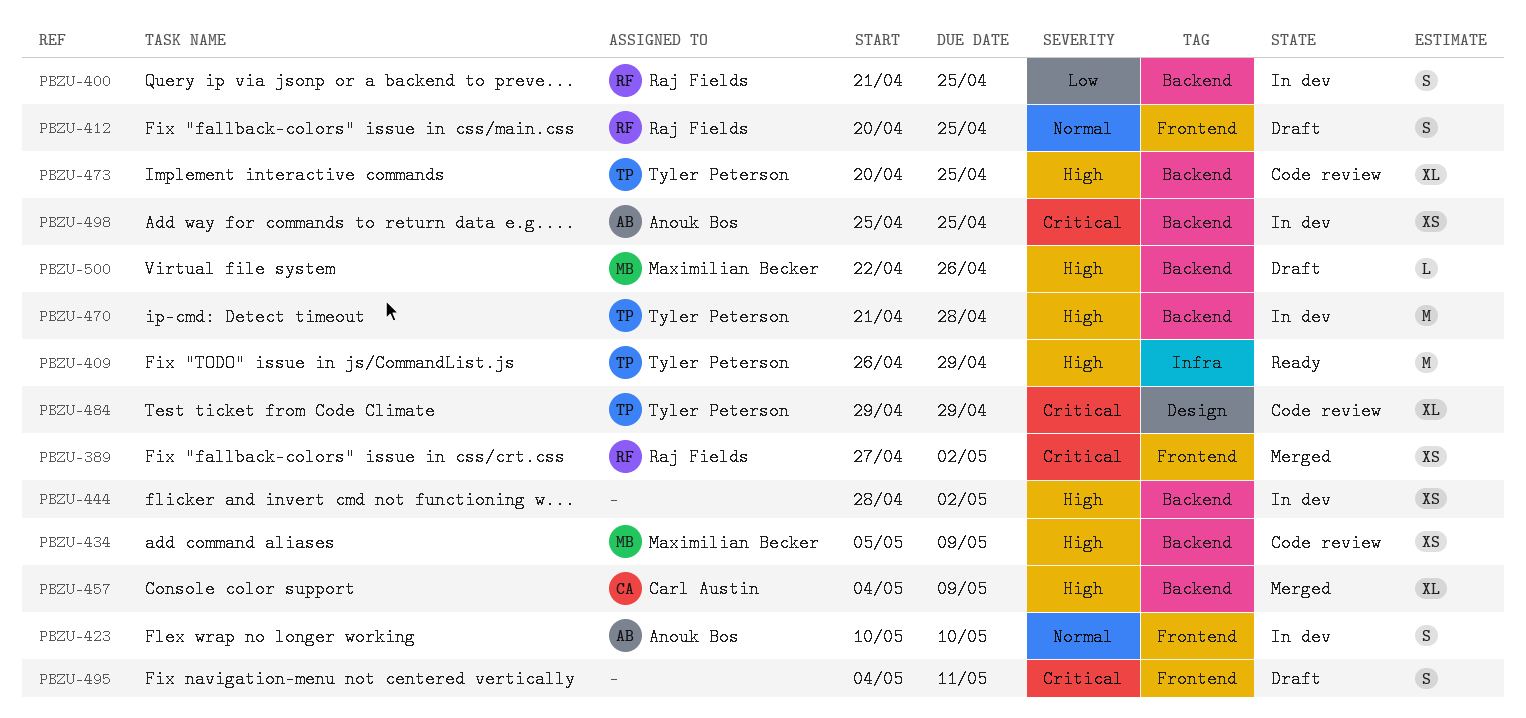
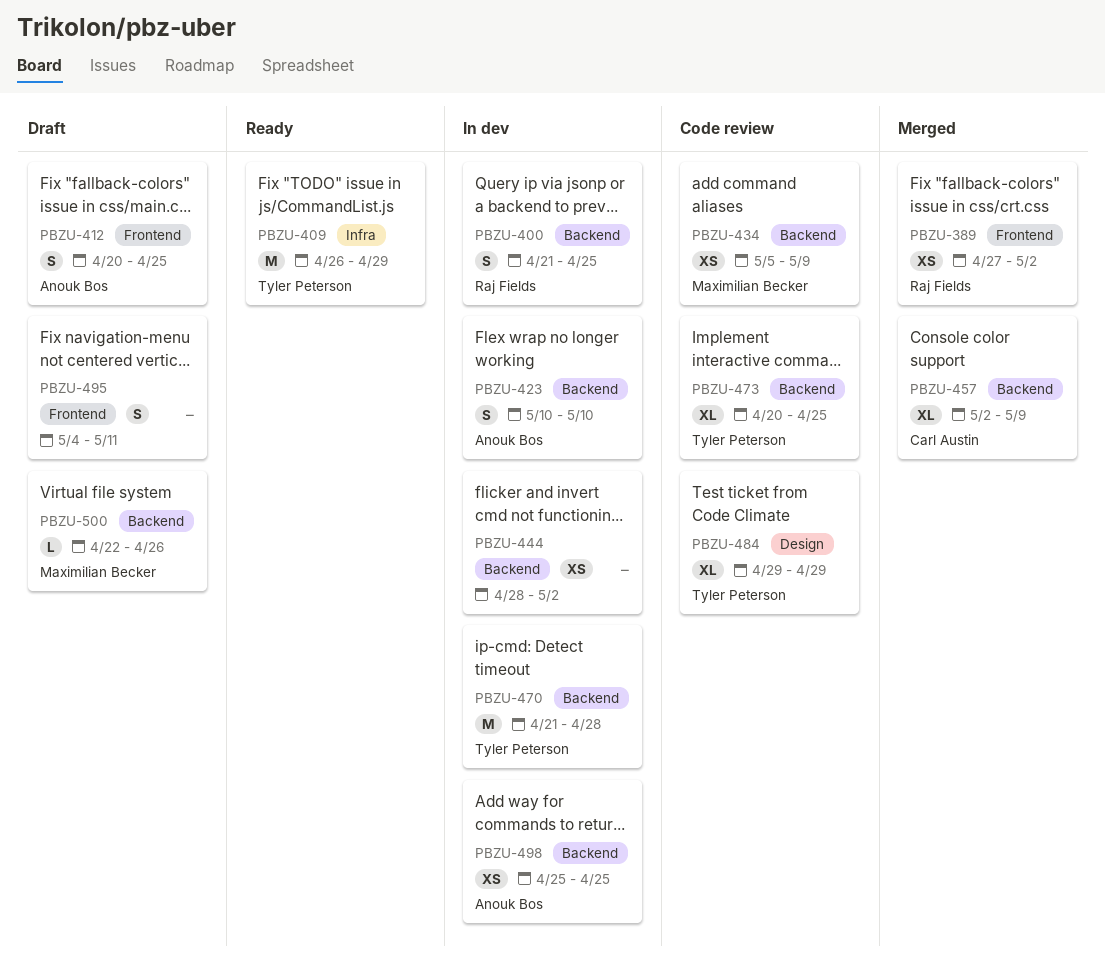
PBZU-412, owner: Raj Fields -> Anouk Bos
PBZU-423, label: Frontend -> Backend
PBZU-457, start: May 4 -> May 2

